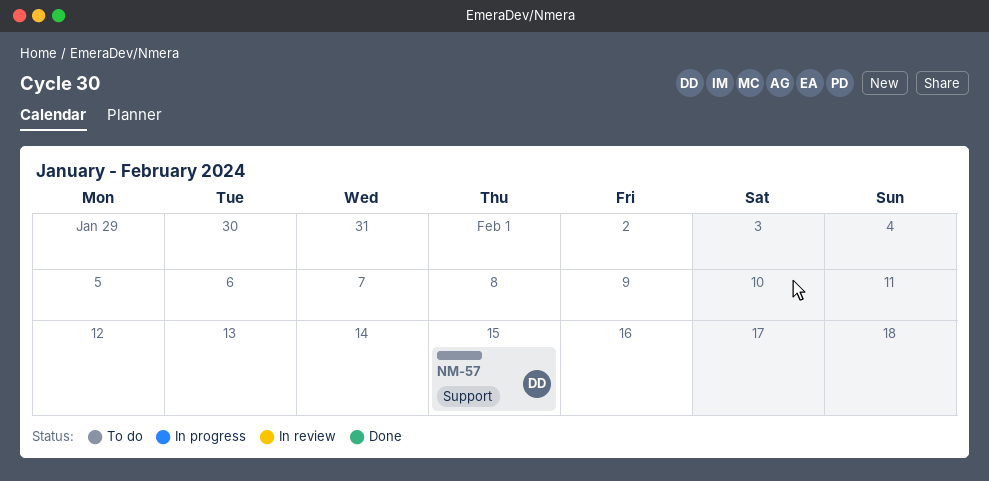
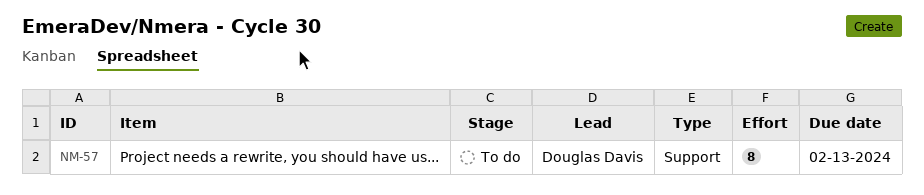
NM-57, due: Feb 15 -> Feb 13

